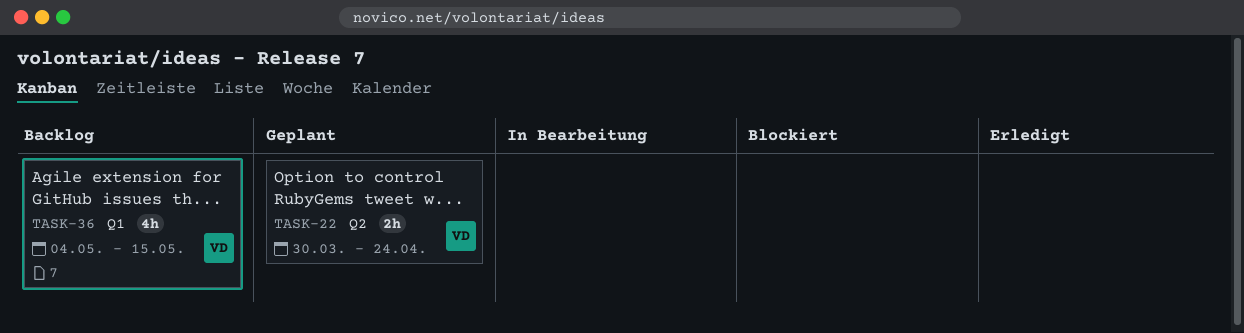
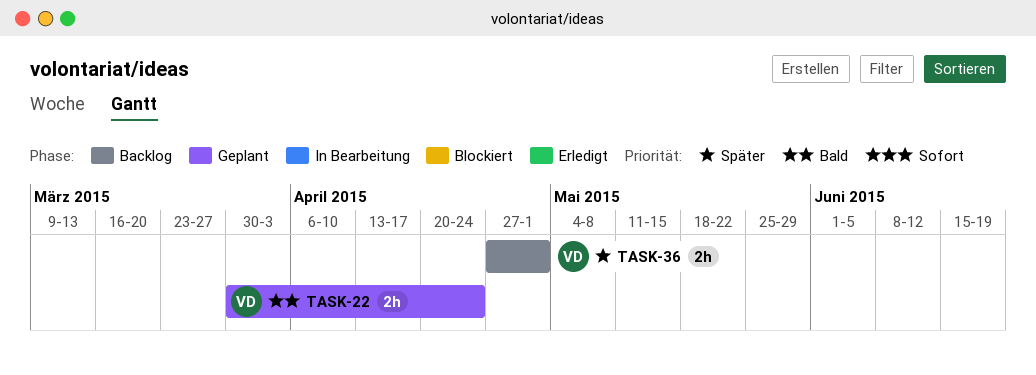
TASK-36, estimate: 4h -> 2h
TASK-36, start: May 4 -> Apr 27
TASK-36, due: May 15 -> May 1

